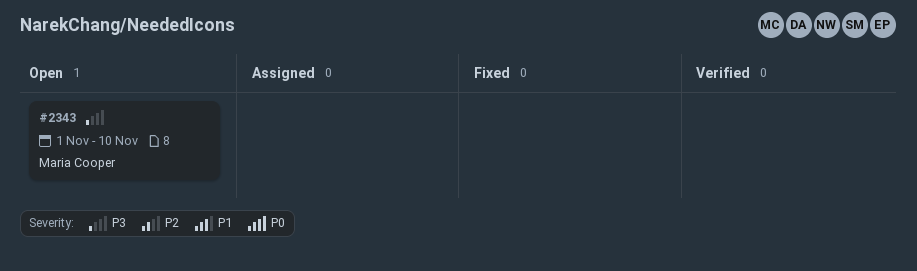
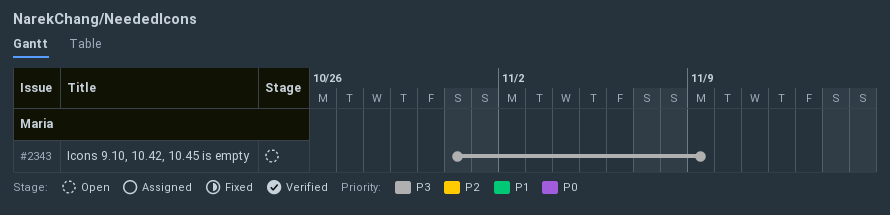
#2343, start: Nov 1 -> Oct 31
#2343, due: Nov 10 -> Nov 9

